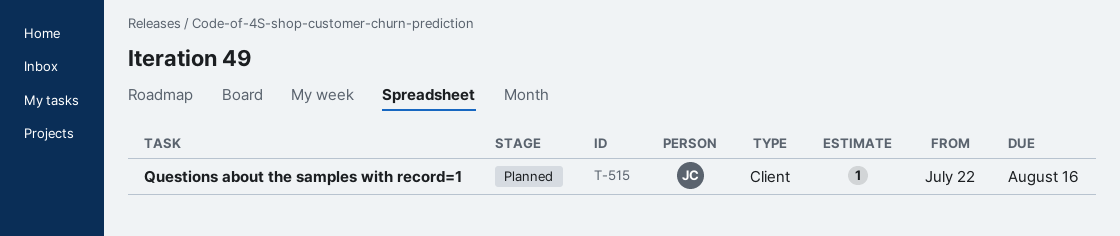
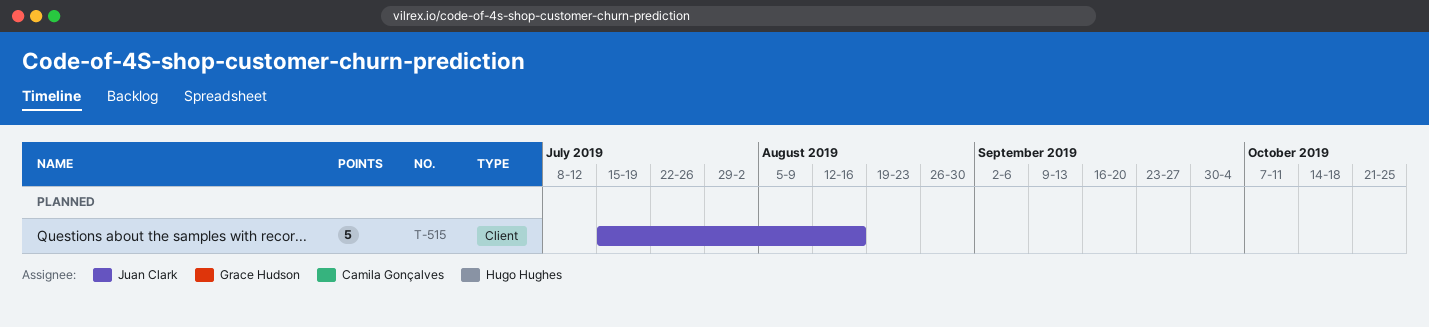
T-515, estimate: 1 -> 5
T-515, start: Jul 22 -> Jul 15

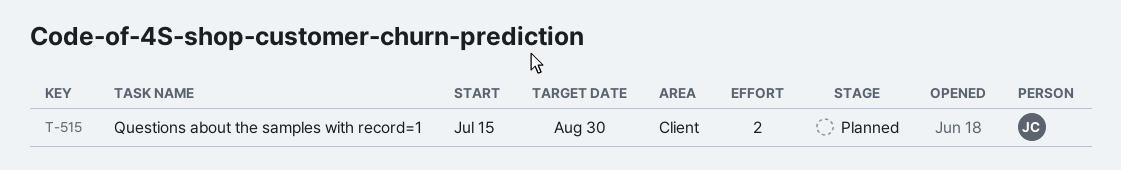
T-515, estimate: 5 -> 2
T-515, due: Aug 16 -> Aug 30

